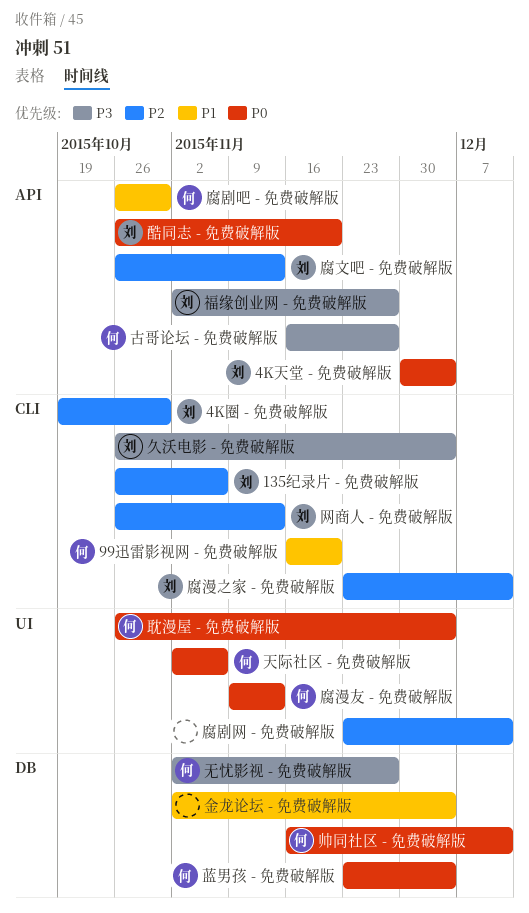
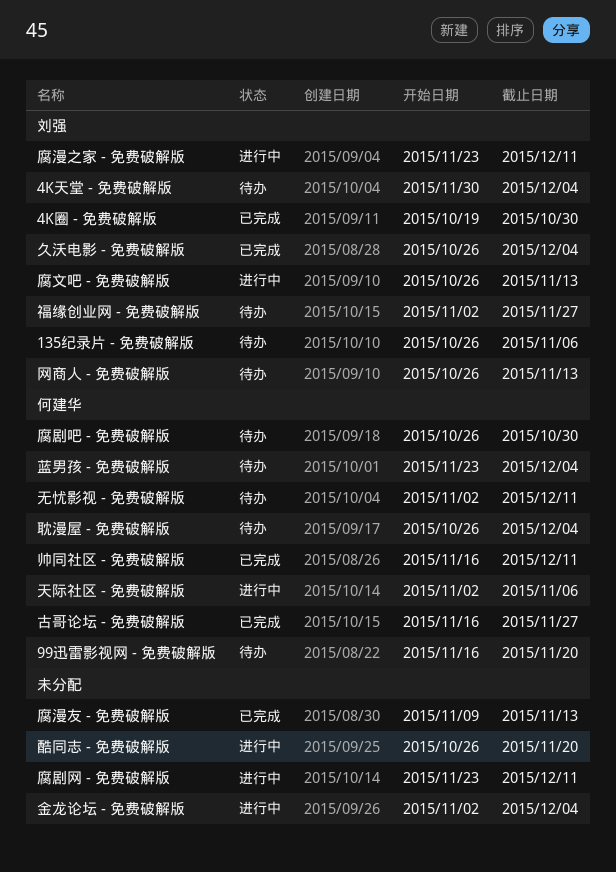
无忧影视 - 免费破解版, due: Nov 27 -> Dec 11
腐漫友 - 免费破解版, owner: 何建华 -> none
酷同志 - 免费破解版, owner: 刘强 -> none

